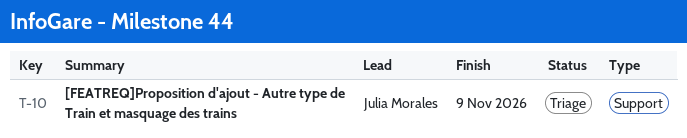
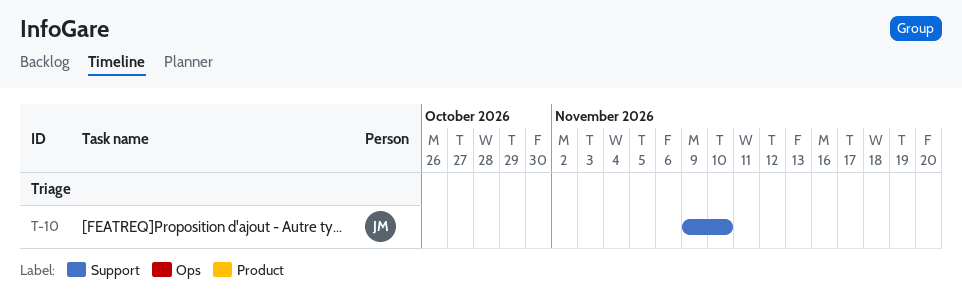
T-10, due: Nov 9 -> Nov 10

